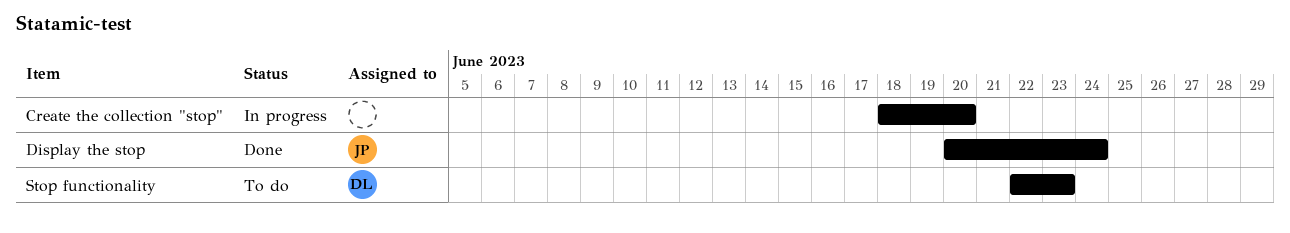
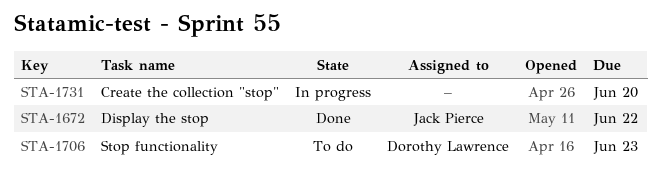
Display the stop, due: Jun 24 -> Jun 22

